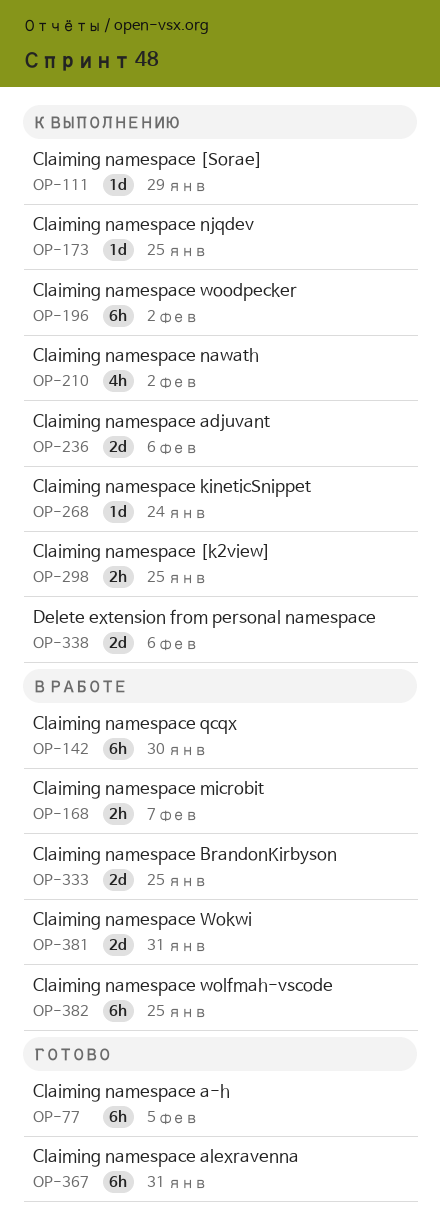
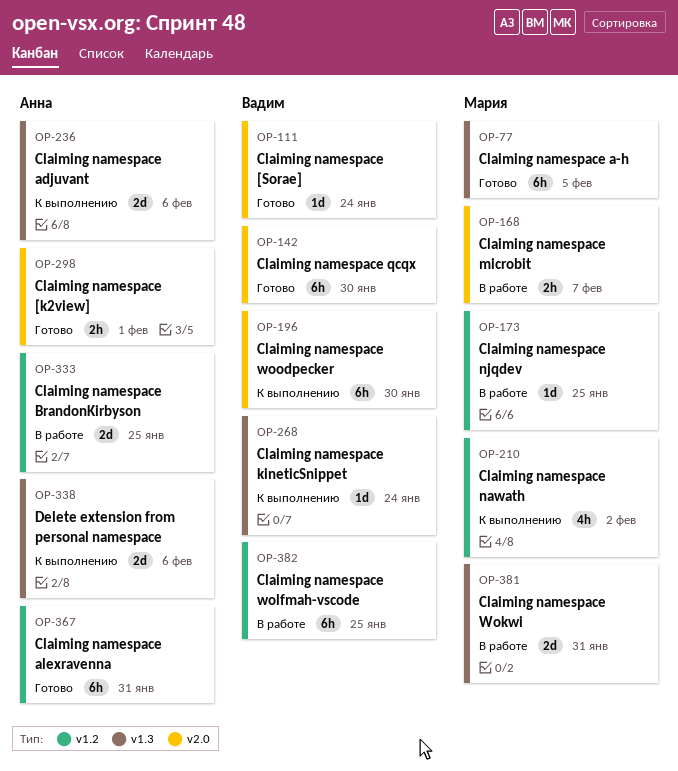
OP-111, status: К выполнению -> Готово
OP-111, due: Jan 29 -> Jan 24
OP-142, status: В работе -> Готово
OP-173, status: К выполнению -> В работе
OP-196, due: Feb 2 -> Jan 30
OP-298, status: К выполнению -> Готово
OP-298, due: Jan 25 -> Feb 1

